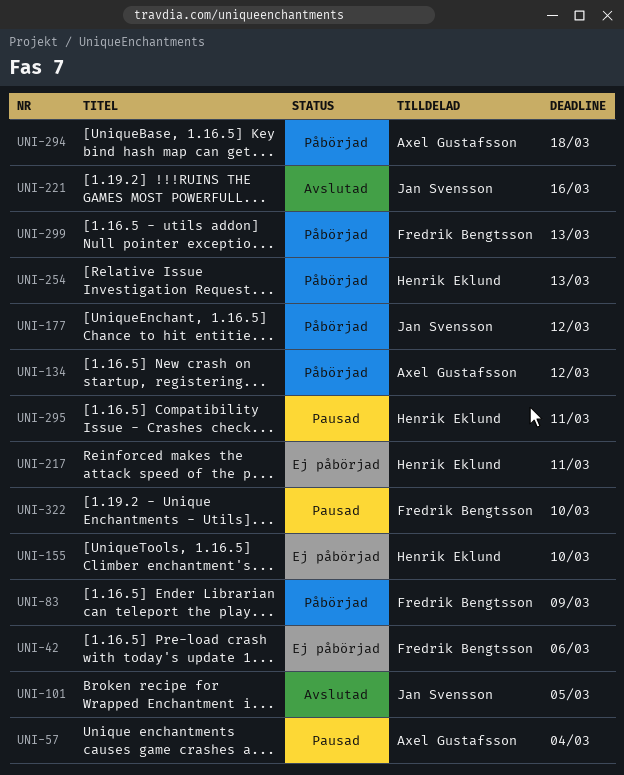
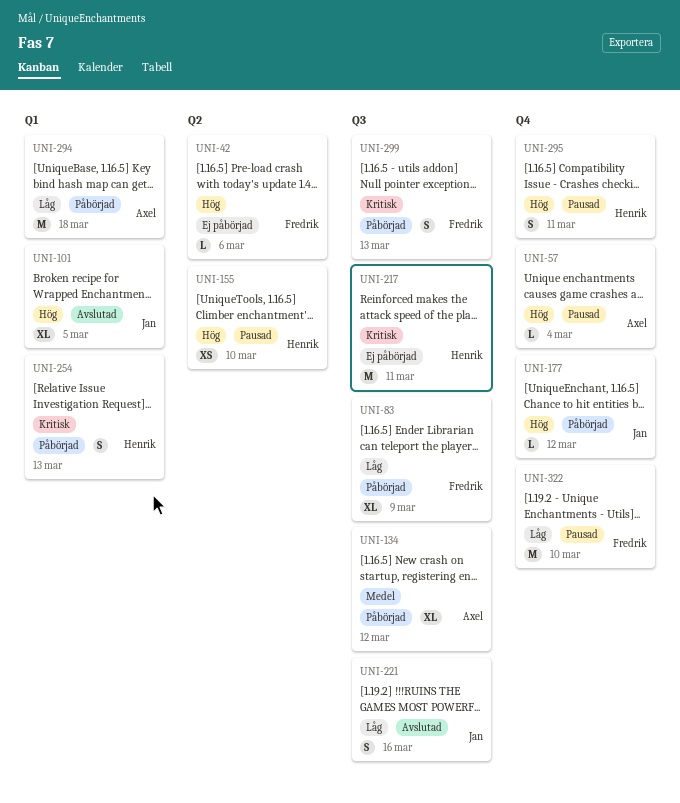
UNI-155, status: Ej påbörjad -> Pausad

